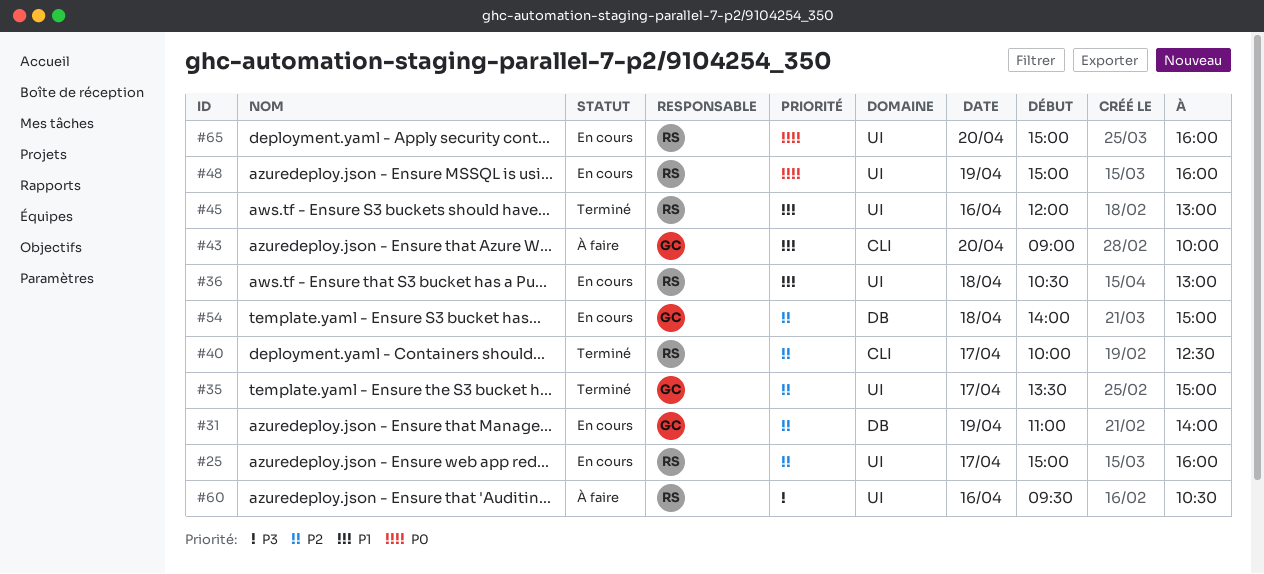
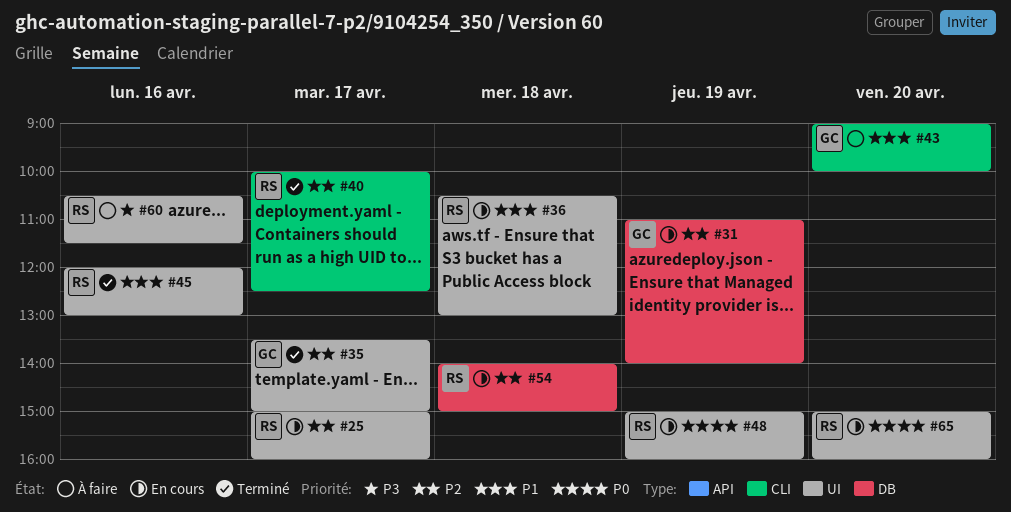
#54, owner: GC -> RS
#60, begins: 09:30 -> 10:30
#60, ends: 10:30 -> 11:30

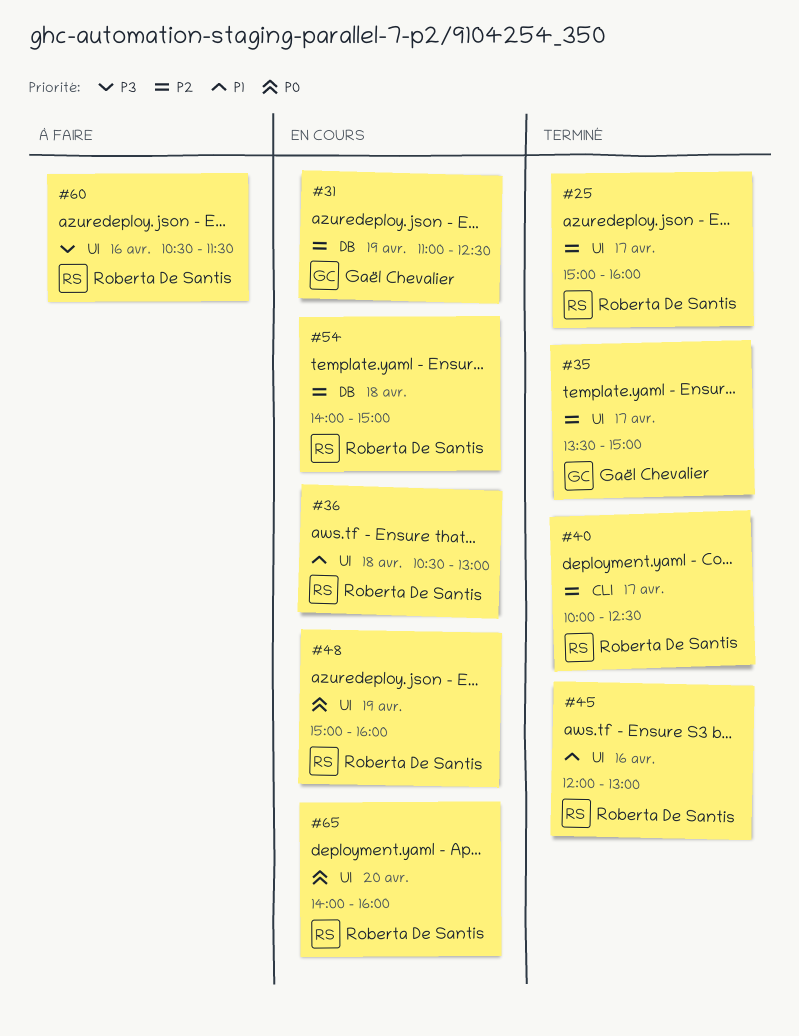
#25, status: En cours -> Terminé
#31, ends: 14:00 -> 12:30
#43: present -> none
#65, begins: 15:00 -> 14:00

